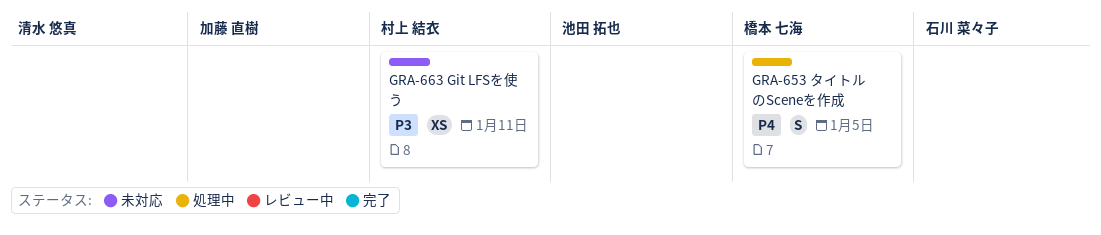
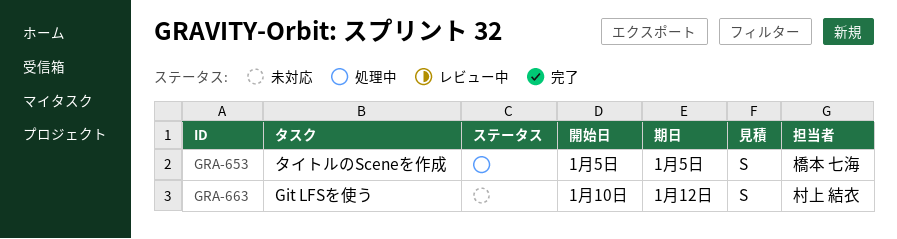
GRA-663, estimate: XS -> S
GRA-663, due: Jan 11 -> Jan 12

